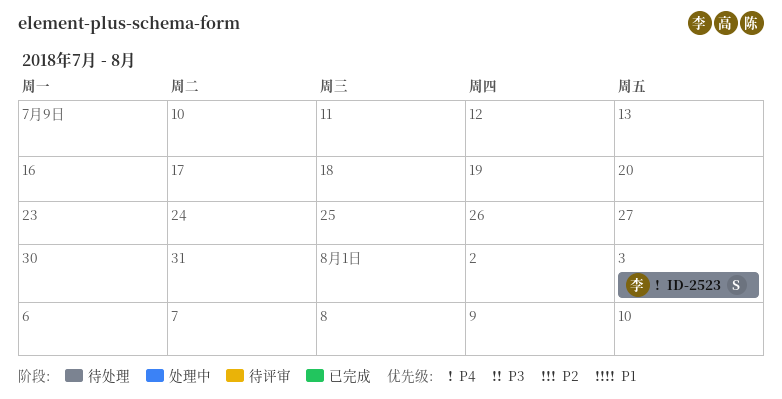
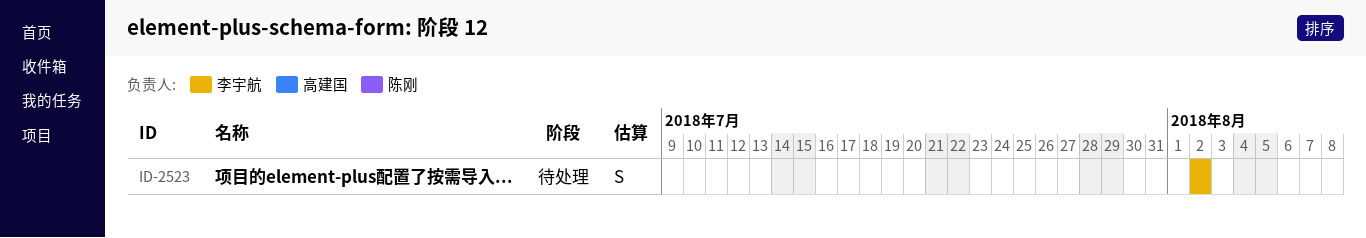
ID-2523, start: Aug 3 -> Aug 2
ID-2523, due: Aug 3 -> Aug 2

